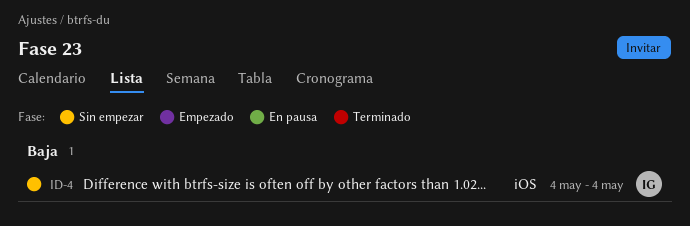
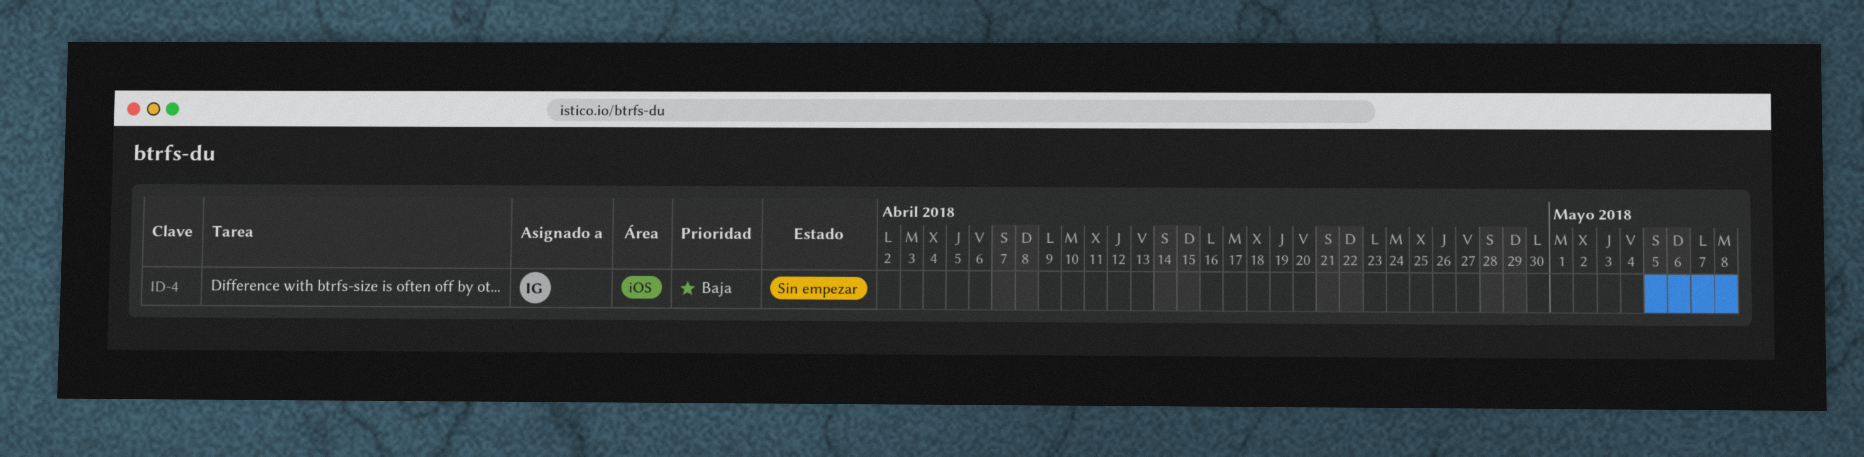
ID-4, start: May 4 -> May 5
ID-4, due: May 4 -> May 8

